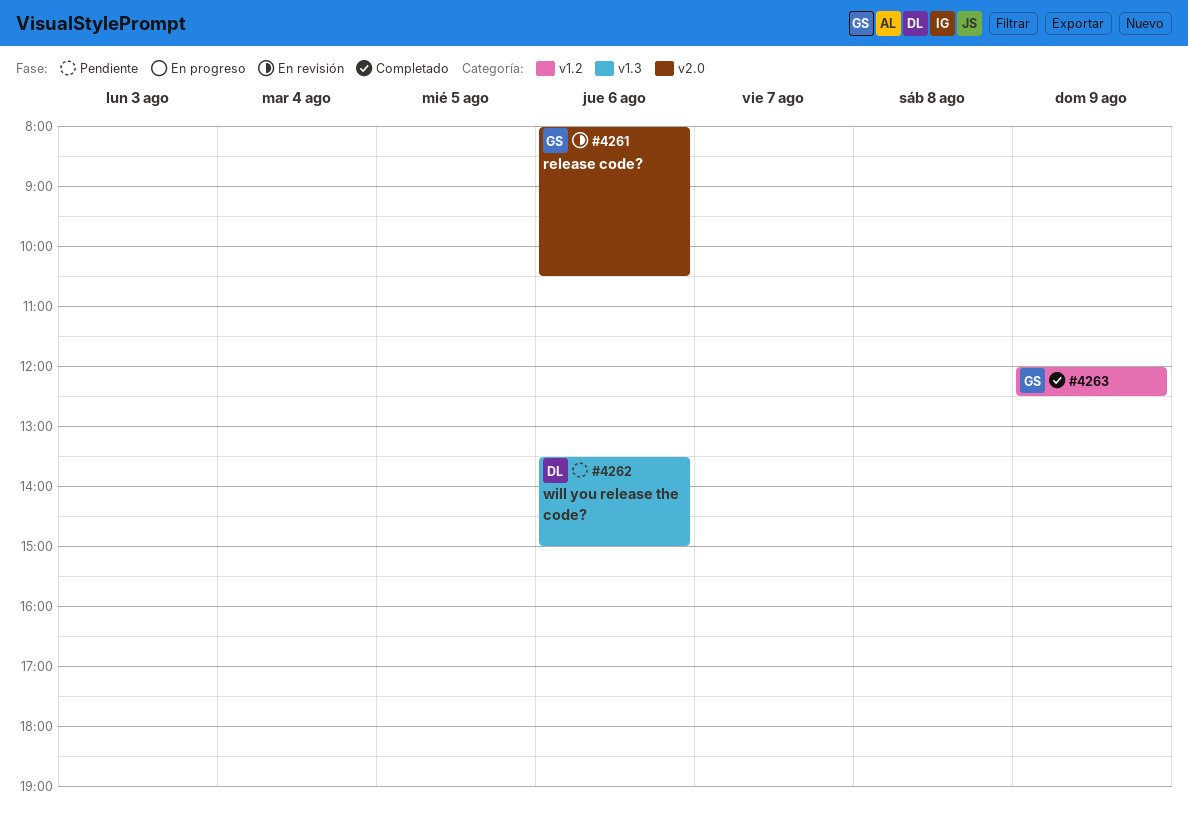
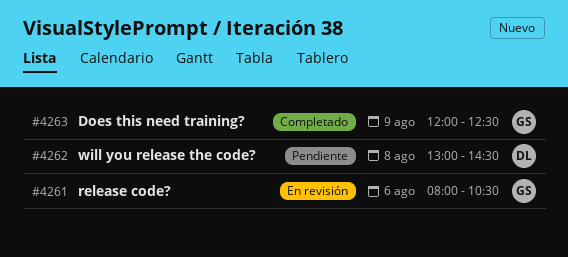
#4262, day: Aug 6 -> Aug 8
#4262, begins: 13:30 -> 13:00
#4262, ends: 15:00 -> 14:30

